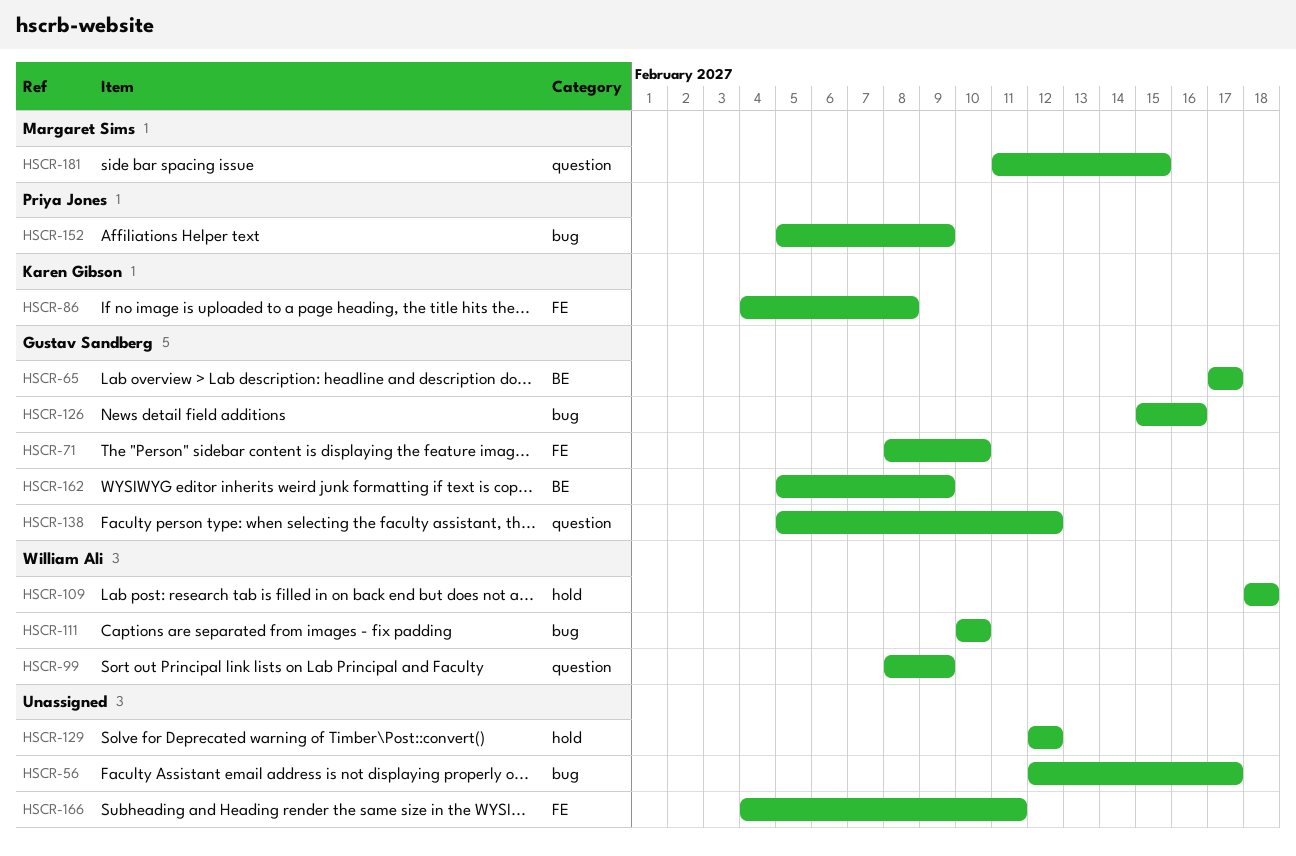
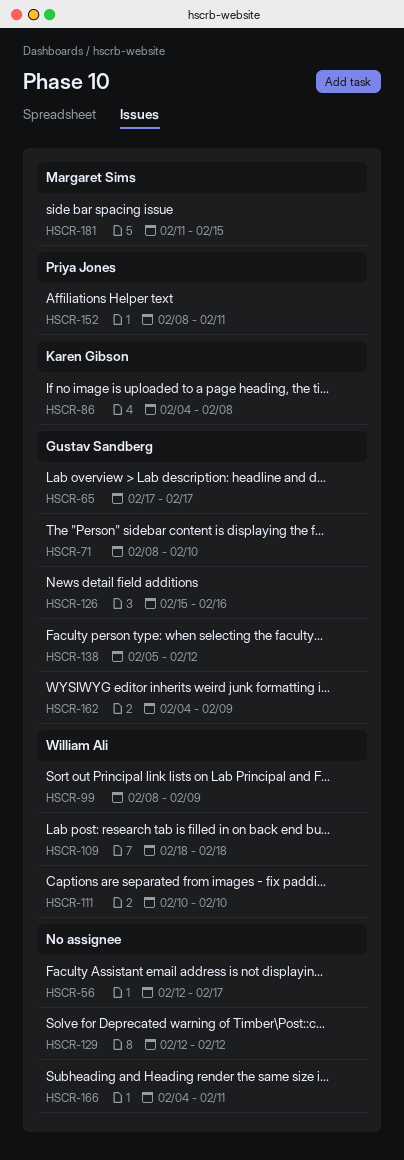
HSCR-152, start: Feb 5 -> Feb 8
HSCR-152, due: Feb 9 -> Feb 11
HSCR-162, start: Feb 5 -> Feb 4

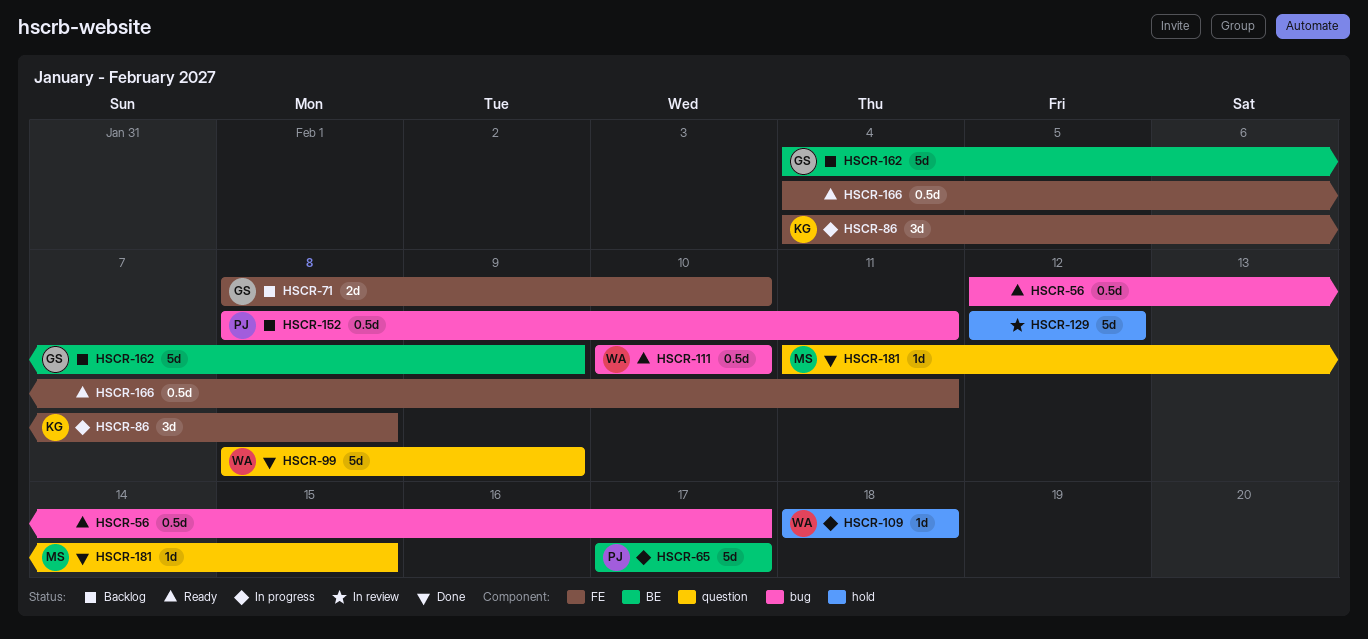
HSCR-65, owner: Gustav Sandberg -> Priya Jones
HSCR-126: present -> none
HSCR-138: present -> none

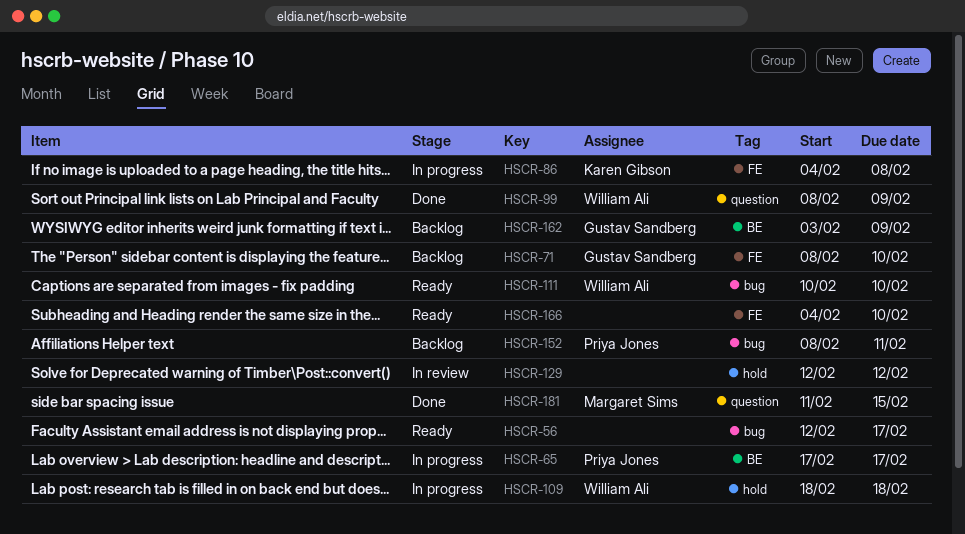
HSCR-162, start: Feb 4 -> Feb 3
HSCR-166, due: Feb 11 -> Feb 10

